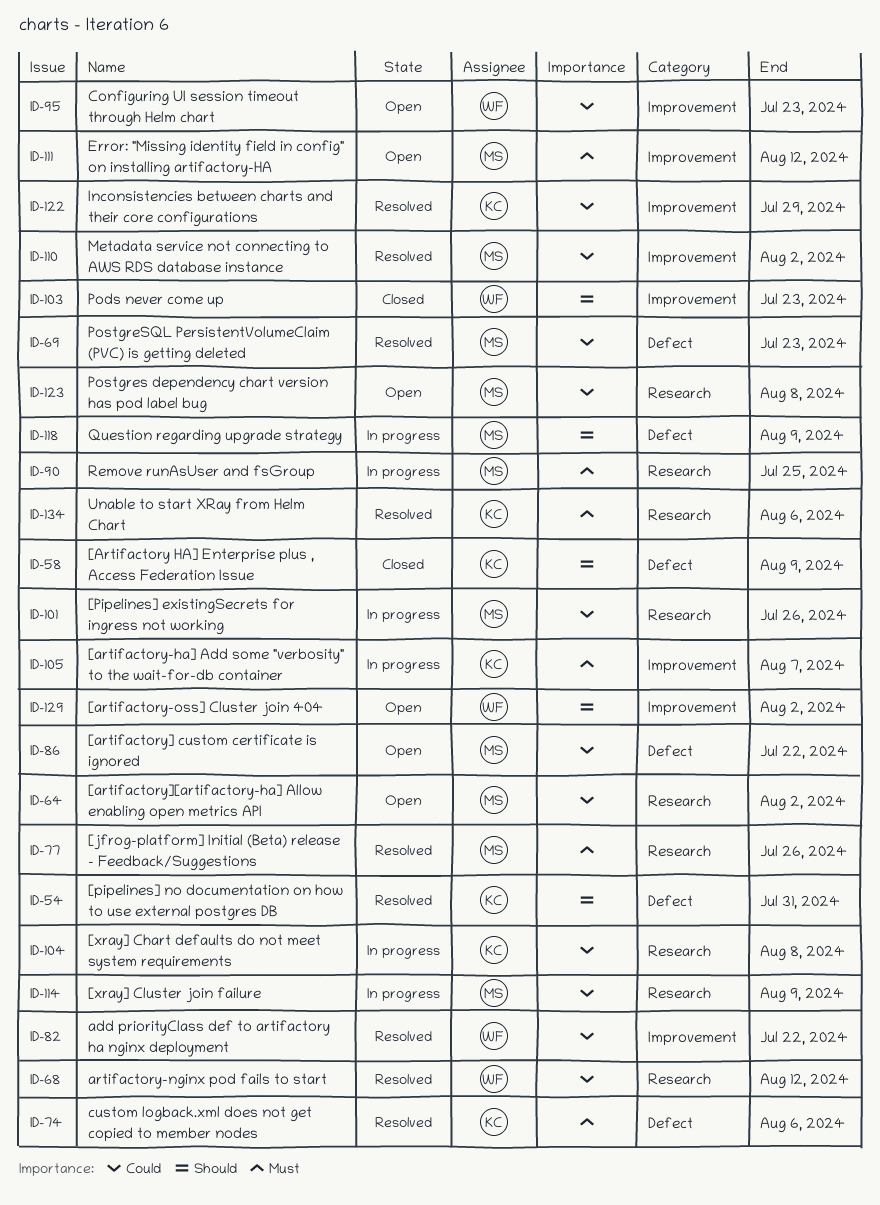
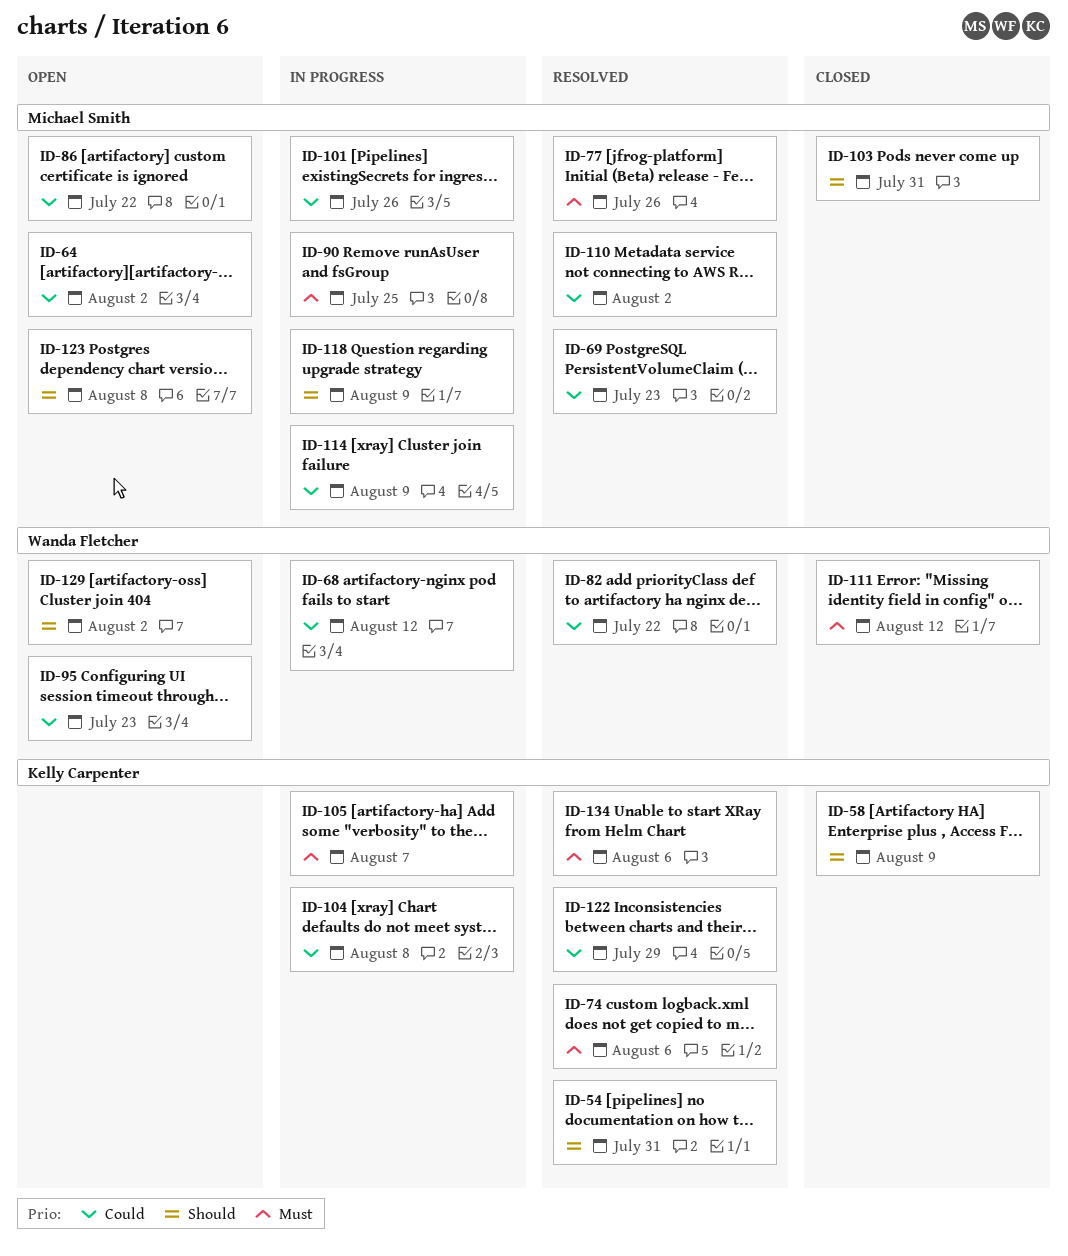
ID-68, status: Resolved -> In progress
ID-103, owner: Wanda Fletcher -> Michael Smith
ID-103, due: Jul 23 -> Jul 31
ID-111, status: Open -> Closed
ID-111, owner: Michael Smith -> Wanda Fletcher
ID-123, priority: Could -> Should

